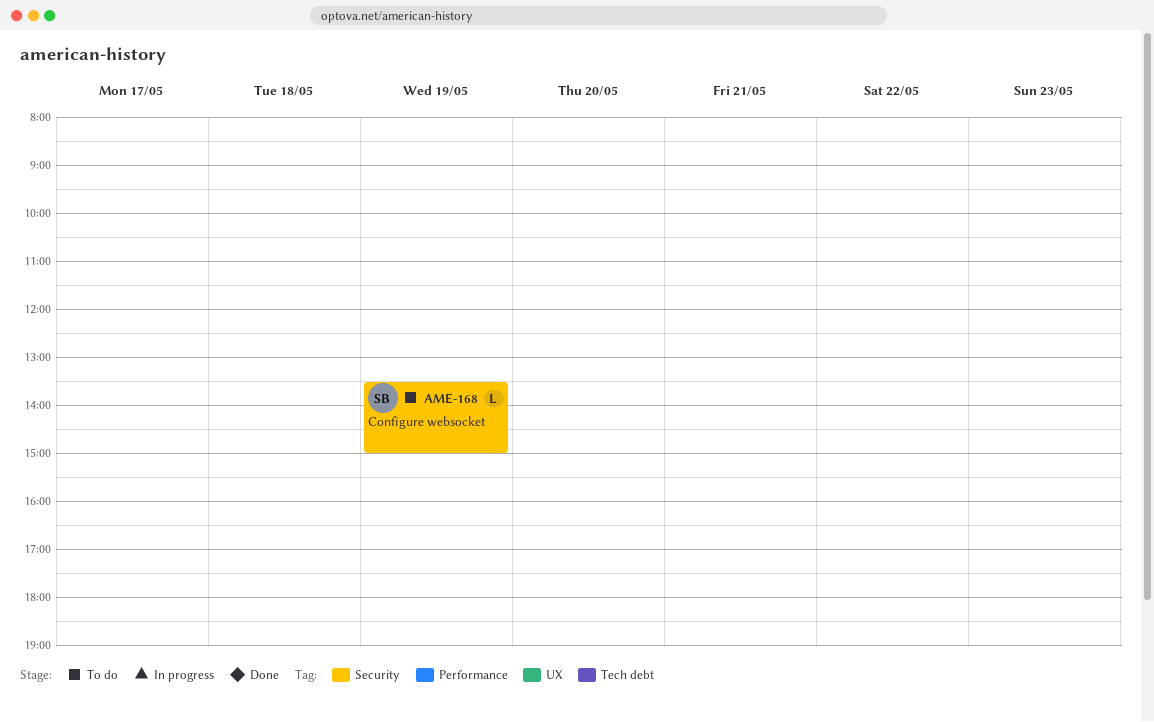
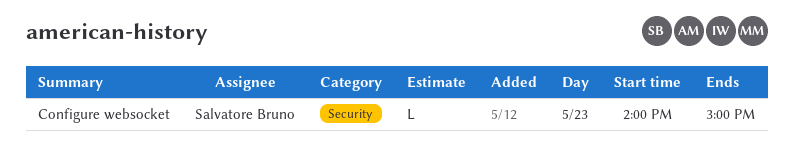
Configure websocket, day: May 19 -> May 23
Configure websocket, begins: 13:30 -> 14:00

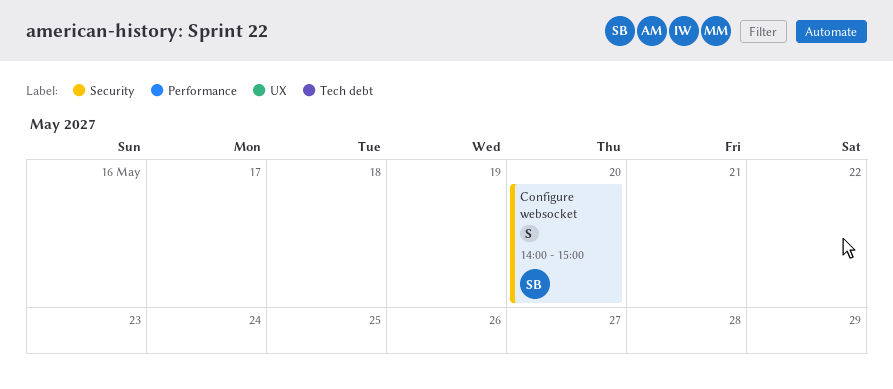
Configure websocket, estimate: L -> S
Configure websocket, day: May 23 -> May 20

